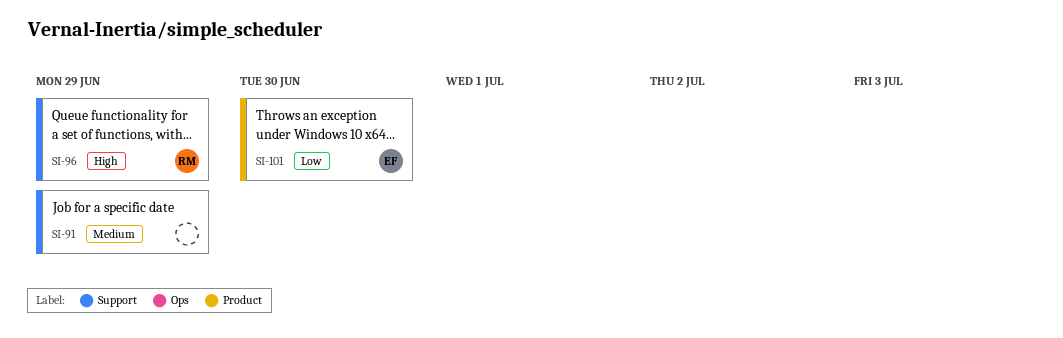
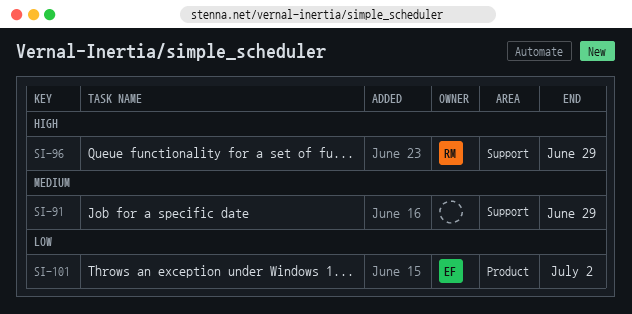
SI-101, due: Jun 30 -> Jul 2

